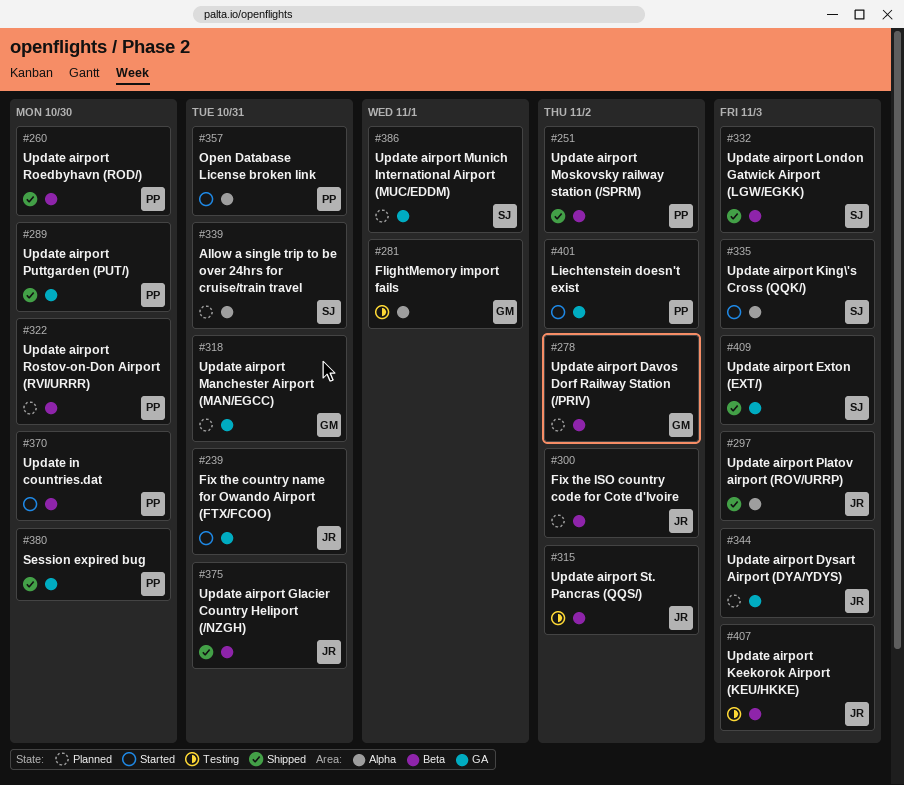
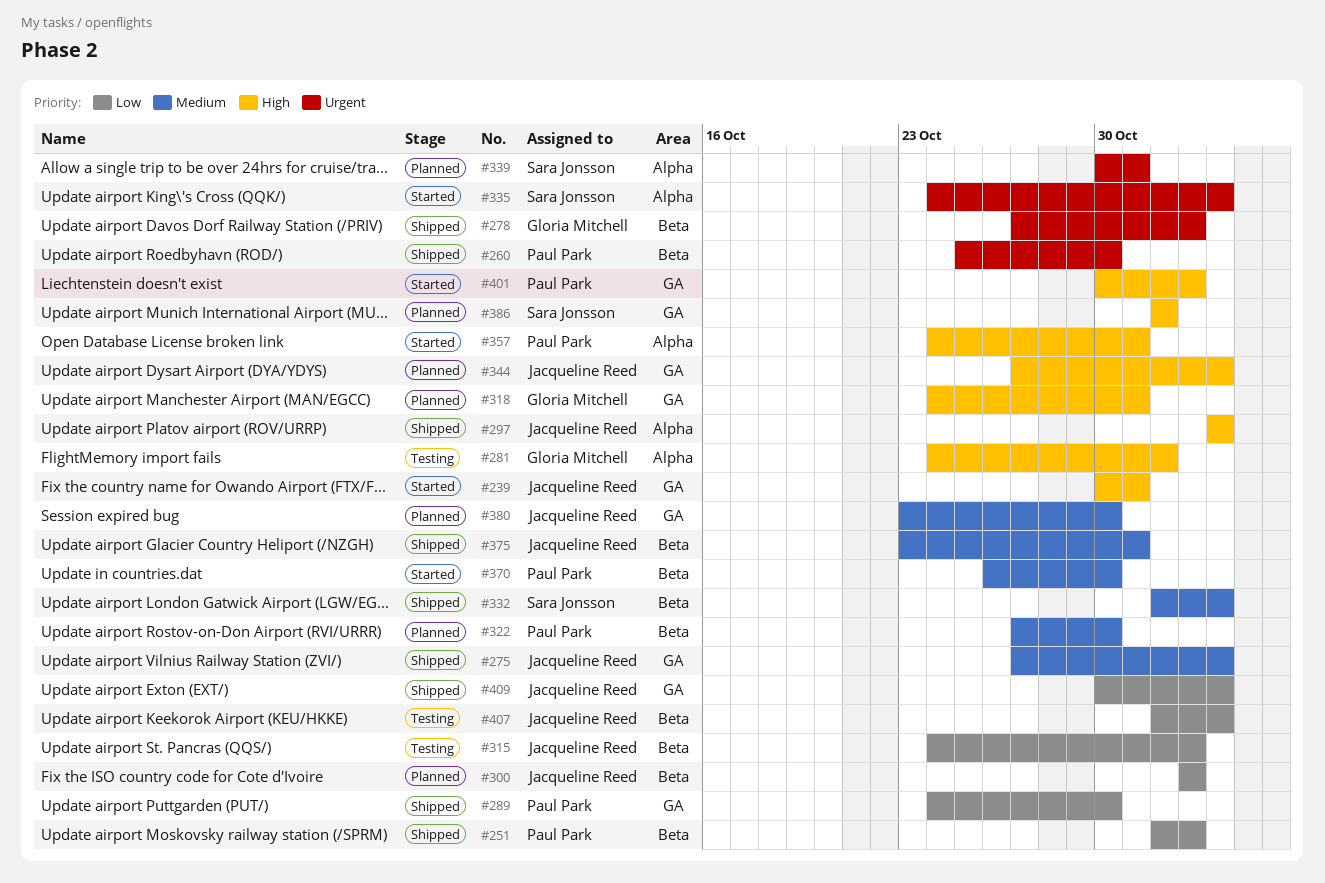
#275: none -> present
#278, status: Planned -> Shipped
#380, status: Shipped -> Planned
#380, owner: Paul Park -> Jacqueline Reed
#409, owner: Sara Jonsson -> Jacqueline Reed

